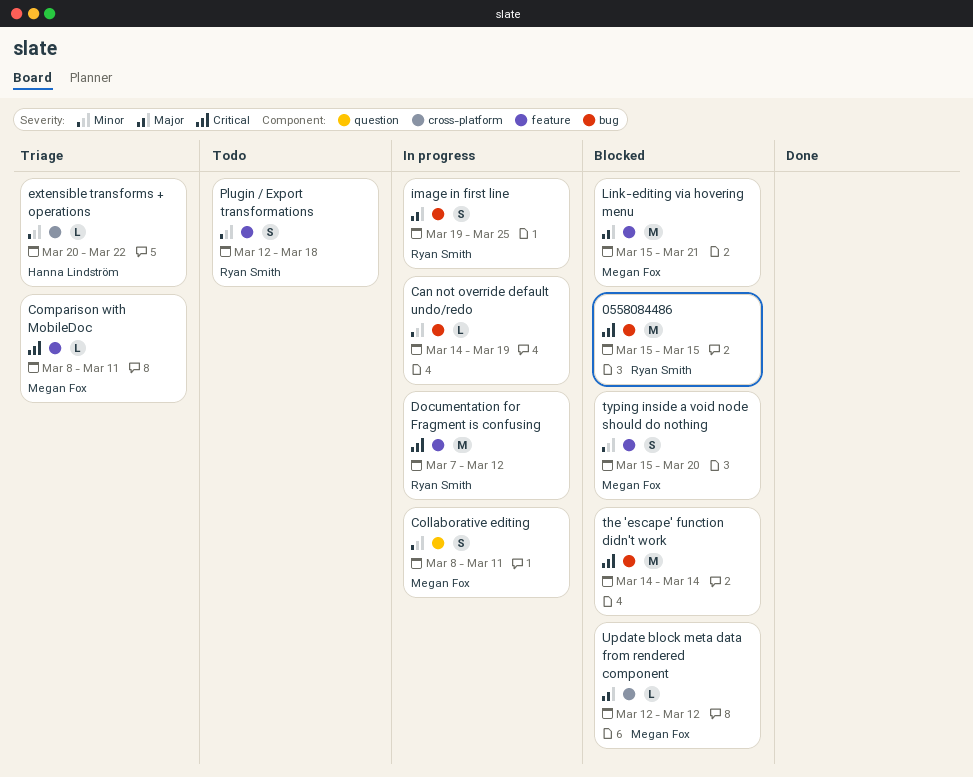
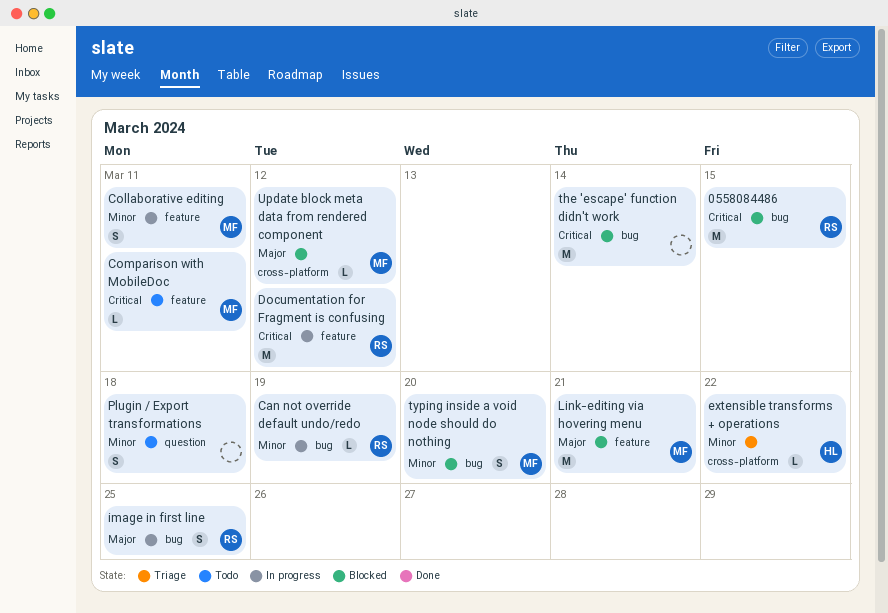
Can not override default undo/redo, owner: none -> Ryan Smith
Collaborative editing, label: question -> feature
Comparison with MobileDoc, status: Triage -> Todo
Plugin / Export transformations, owner: Ryan Smith -> none
Plugin / Export transformations, label: feature -> question
typing inside a void node should do nothing, label: feature -> bug

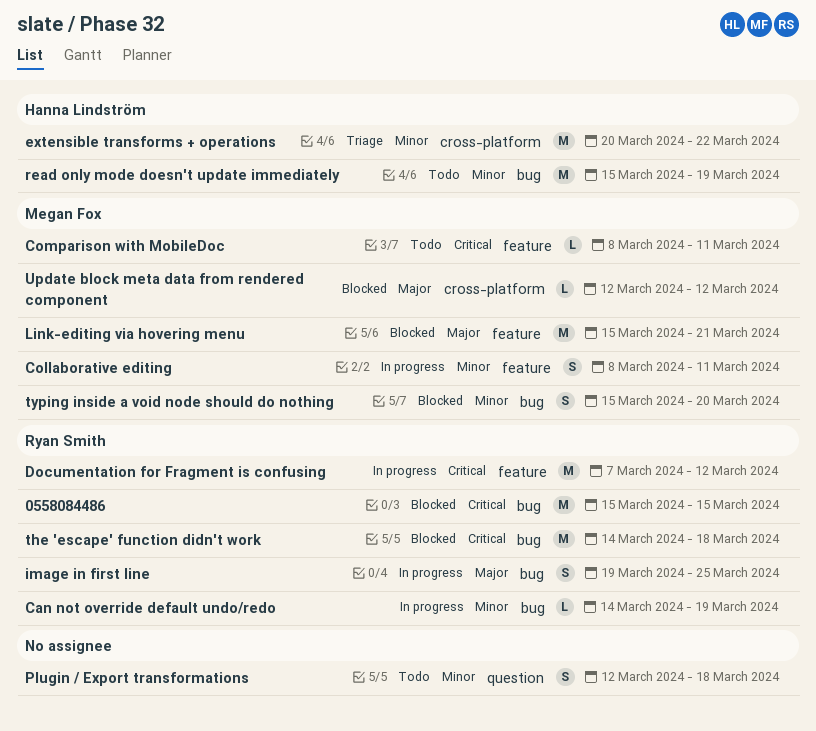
extensible transforms + operations, estimate: L -> M
read only mode doesn't update immediately: none -> present
the 'escape' function didn't work, owner: none -> Ryan Smith
the 'escape' function didn't work, due: Mar 14 -> Mar 18

